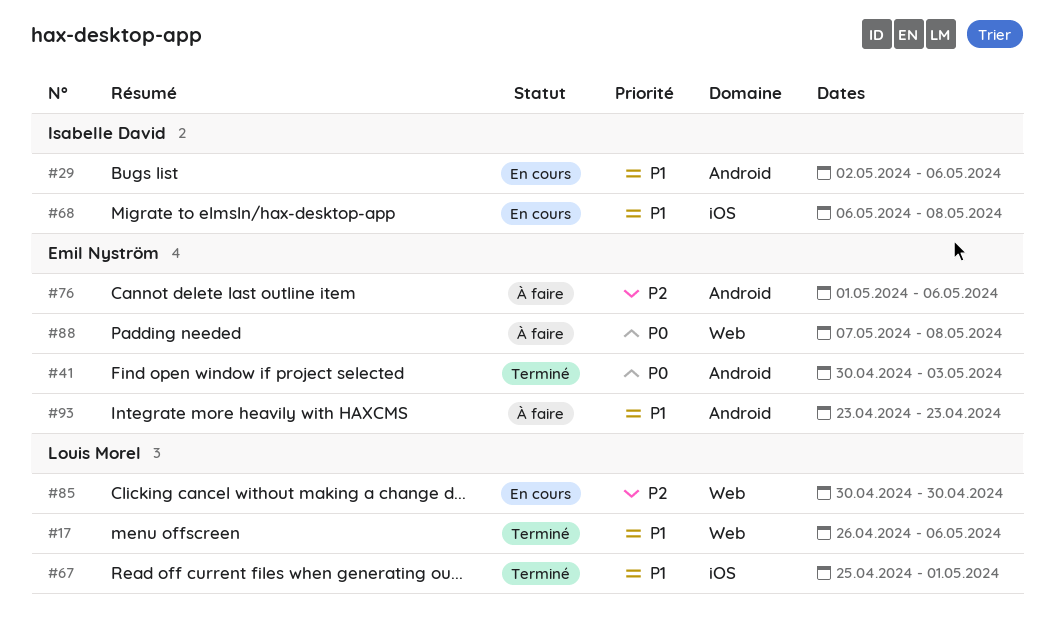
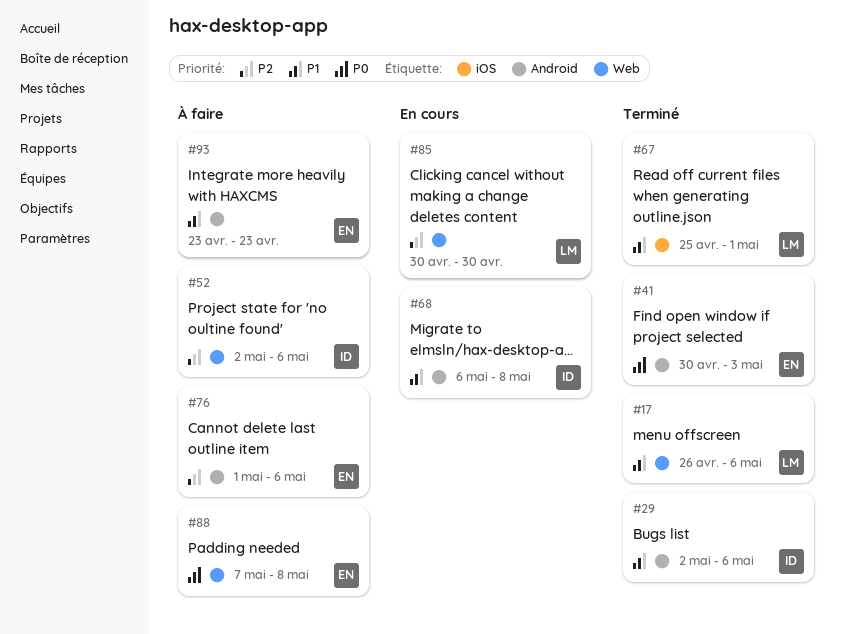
#29, status: En cours -> Terminé
#52: none -> present
#68, label: iOS -> Android

